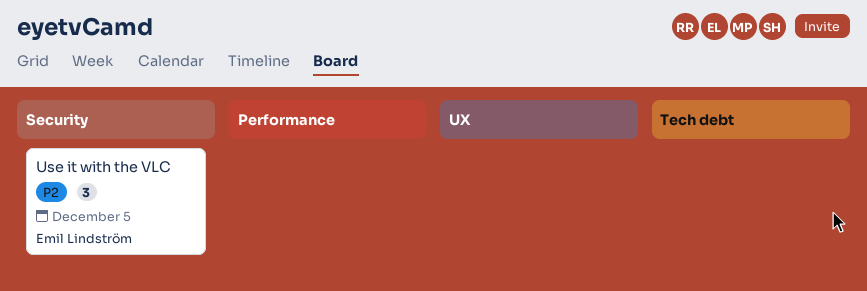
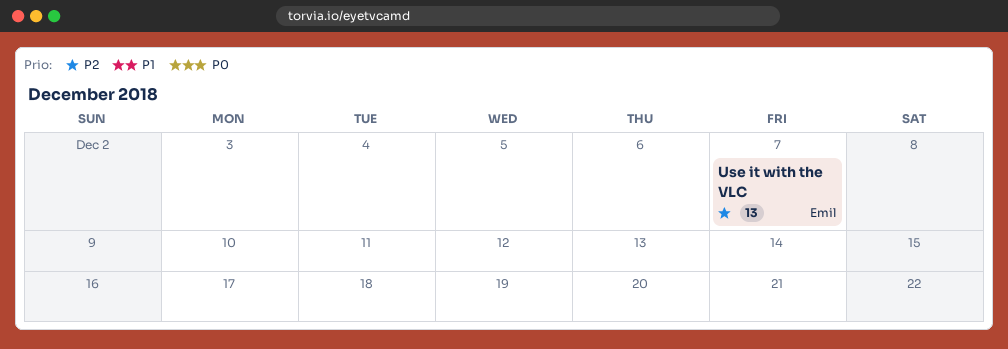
Use it with the VLC, estimate: 3 -> 13
Use it with the VLC, due: Dec 5 -> Dec 7

